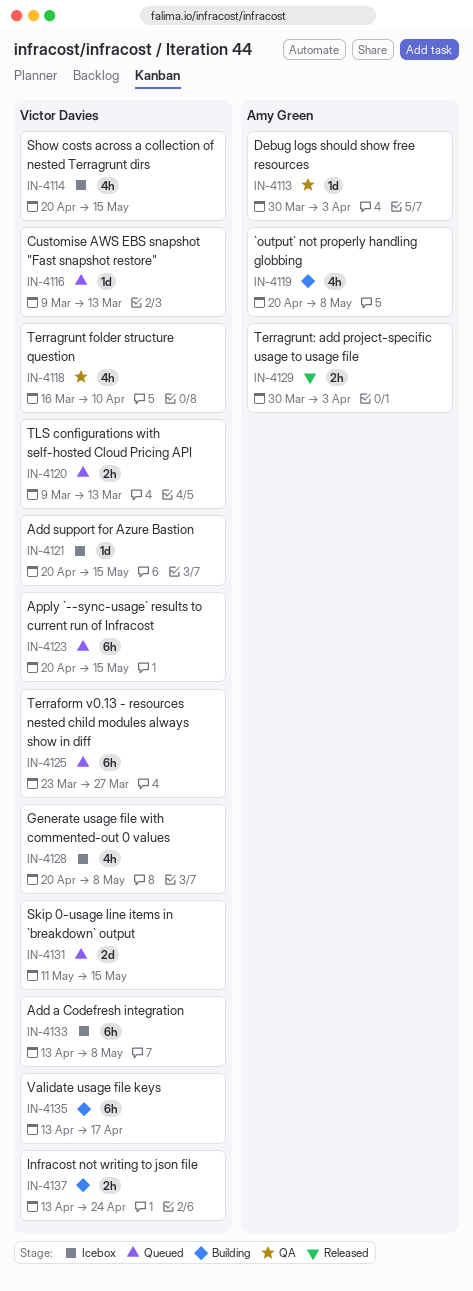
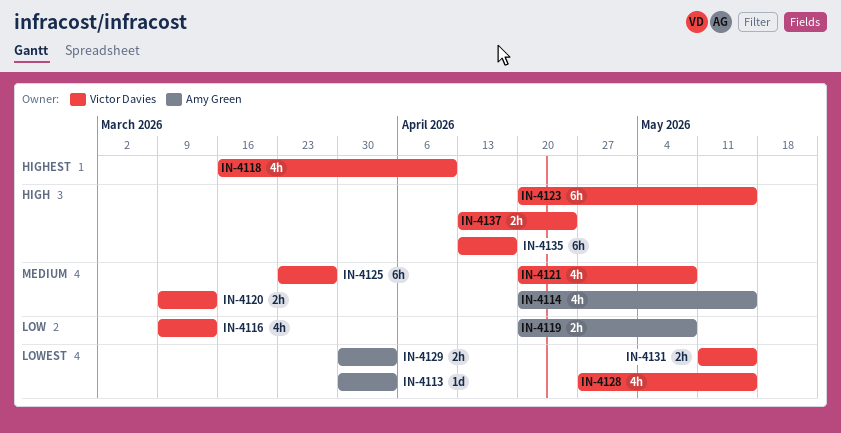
IN-4114, owner: Victor Davies -> Amy Green
IN-4116, estimate: 1d -> 4h
IN-4119, estimate: 4h -> 2h
IN-4121, estimate: 1d -> 4h
IN-4121, due: May 15 -> May 8
IN-4128, start: Apr 20 -> Apr 27
IN-4128, due: May 8 -> May 15
IN-4131, estimate: 2d -> 2h
IN-4133: present -> none

